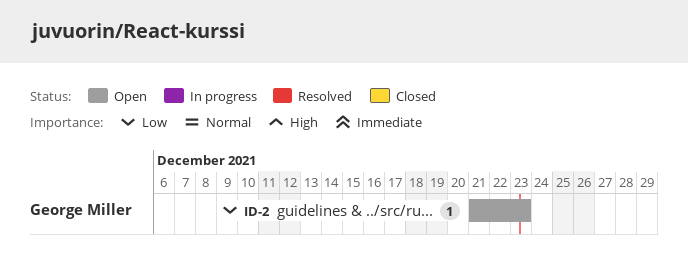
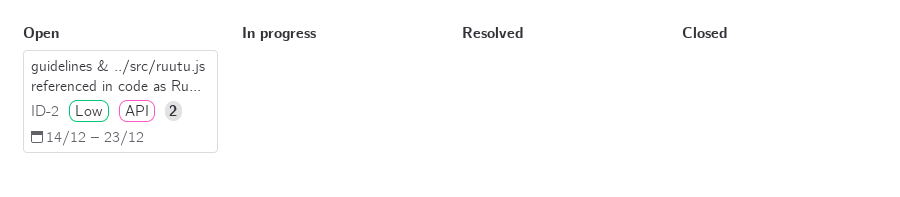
ID-2, estimate: 1 -> 2
ID-2, start: Dec 21 -> Dec 14

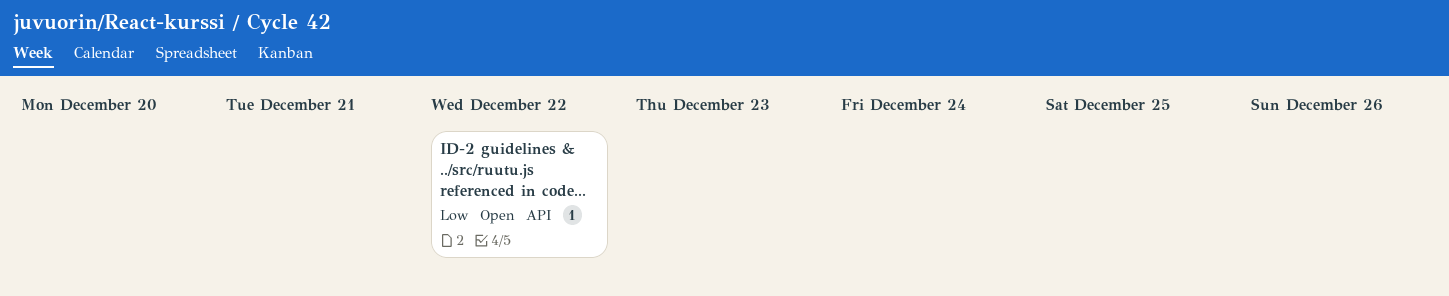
ID-2, estimate: 2 -> 1
ID-2, due: Dec 23 -> Dec 22

